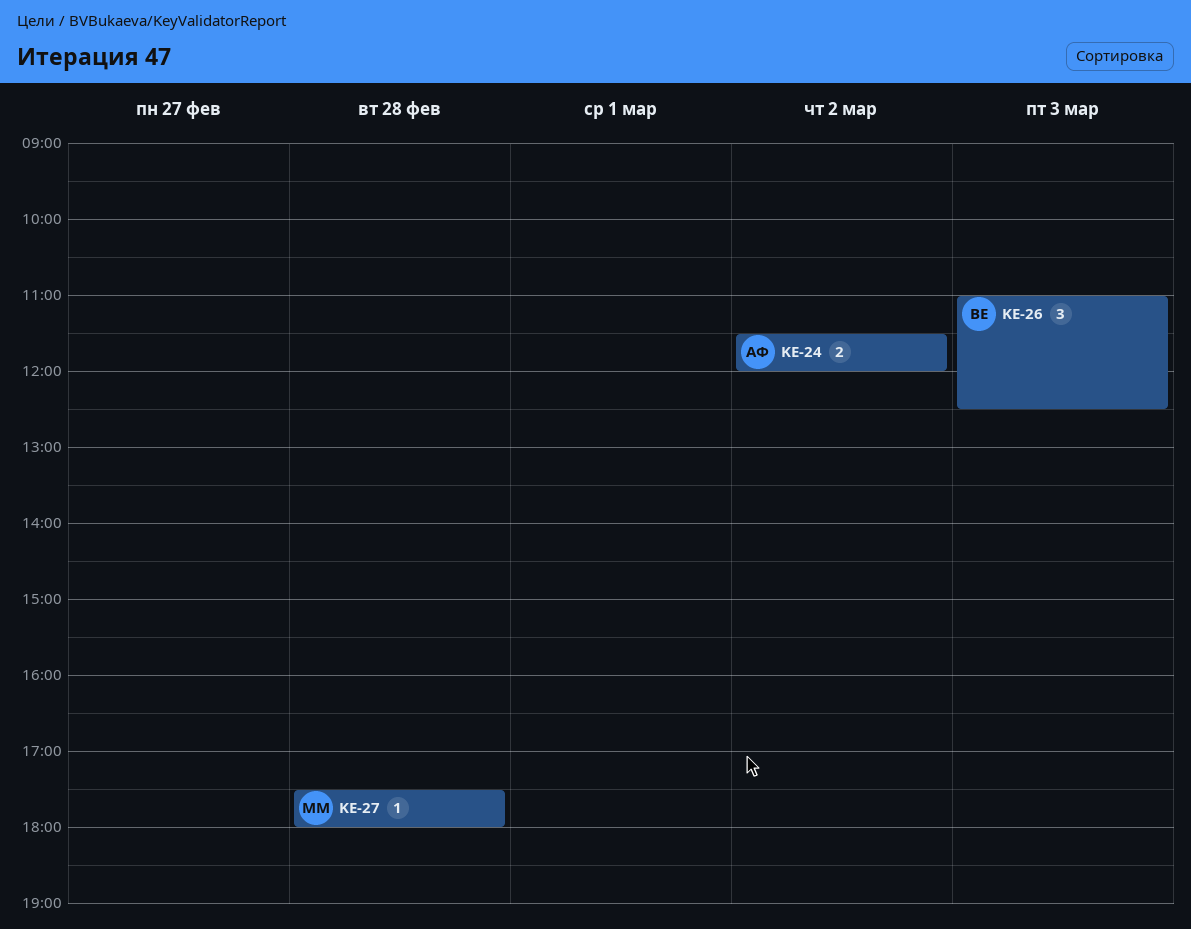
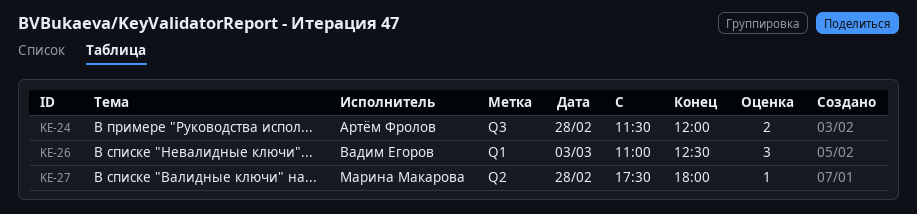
KE-24, day: Mar 2 -> Feb 28

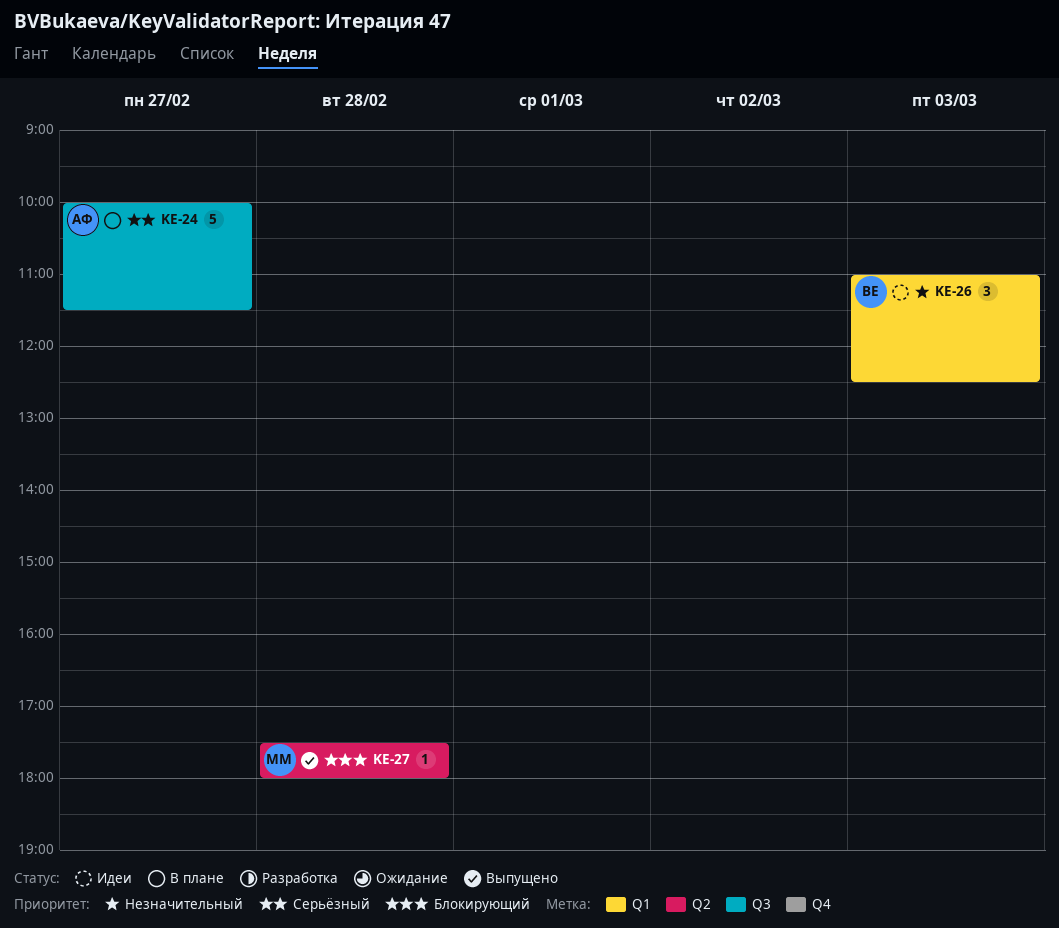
KE-24, estimate: 2 -> 5
KE-24, day: Feb 28 -> Feb 27
KE-24, begins: 11:30 -> 10:00
KE-24, ends: 12:00 -> 11:30

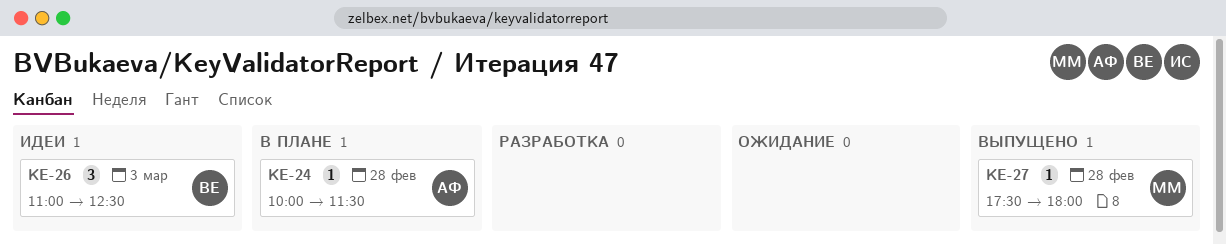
KE-24, estimate: 5 -> 1
KE-24, day: Feb 27 -> Feb 28

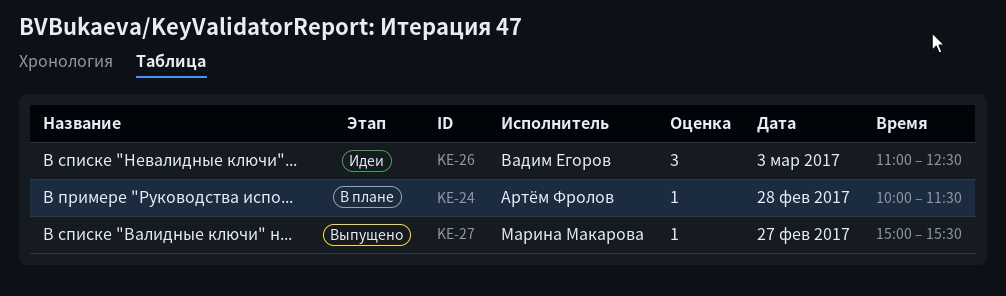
KE-27, day: Feb 28 -> Feb 27
KE-27, begins: 17:30 -> 15:00
KE-27, ends: 18:00 -> 15:30

